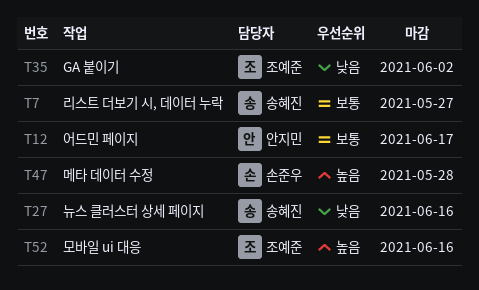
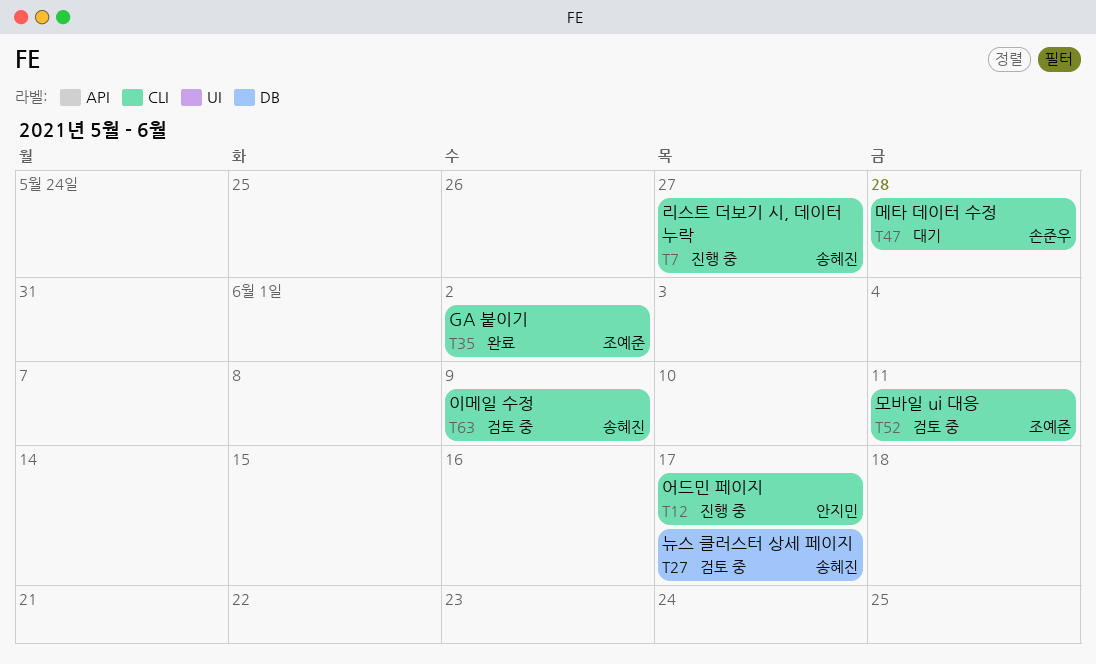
T27, due: Jun 16 -> Jun 17
T52, due: Jun 16 -> Jun 11
T63: none -> present

